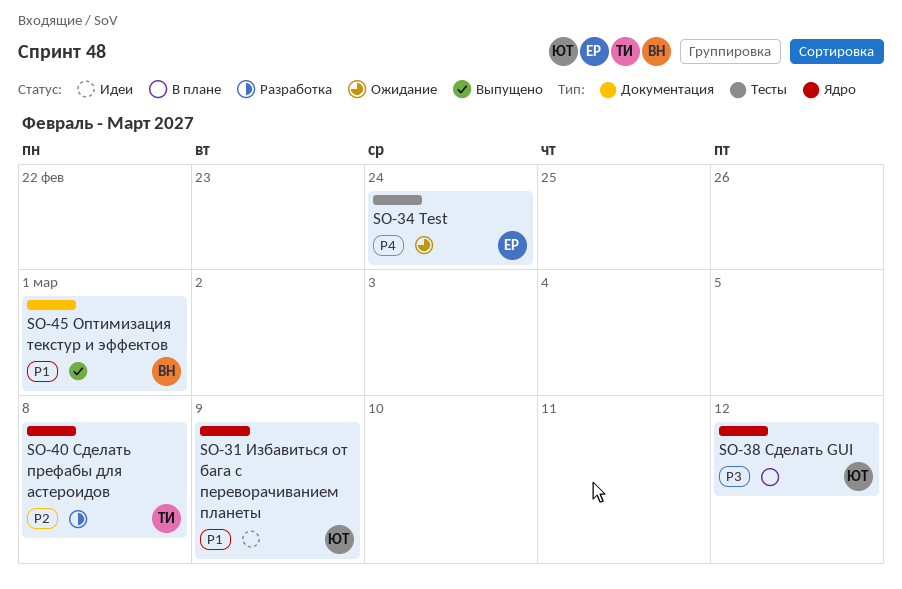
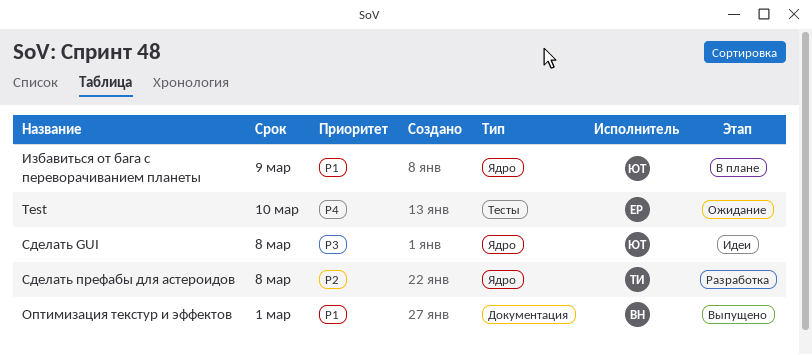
Test, due: Feb 24 -> Mar 10
Избавиться от бага с переворачиванием планеты, status: Идеи -> В плане
Сделать GUI, status: В плане -> Идеи
Сделать GUI, due: Mar 12 -> Mar 8

